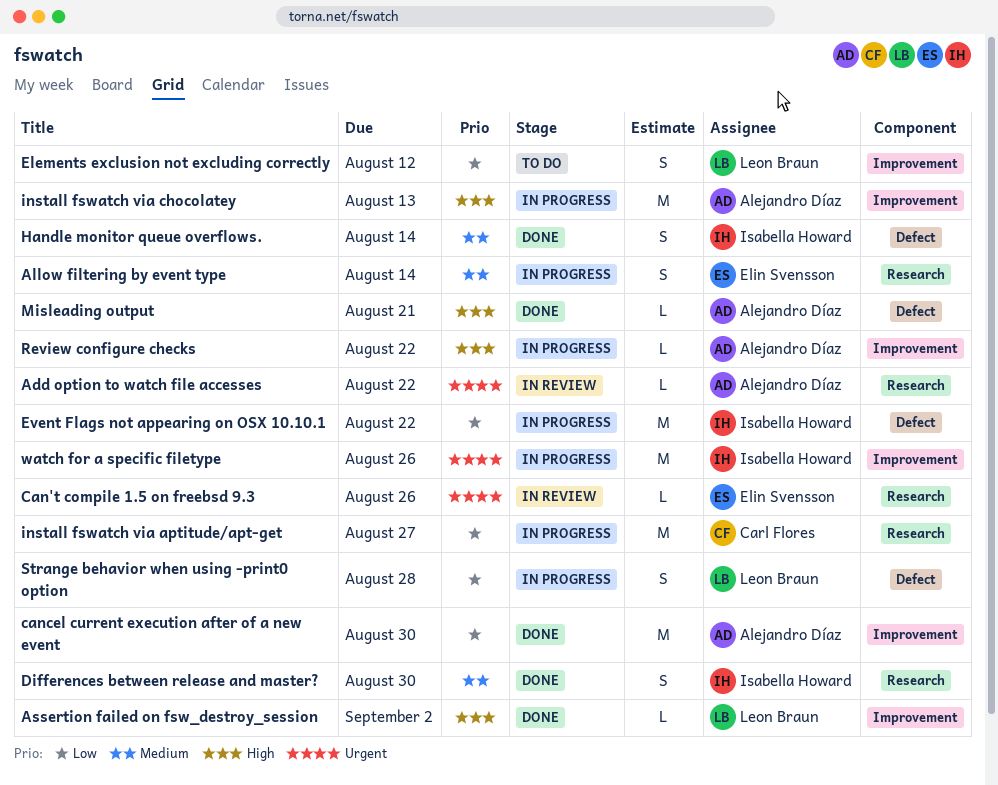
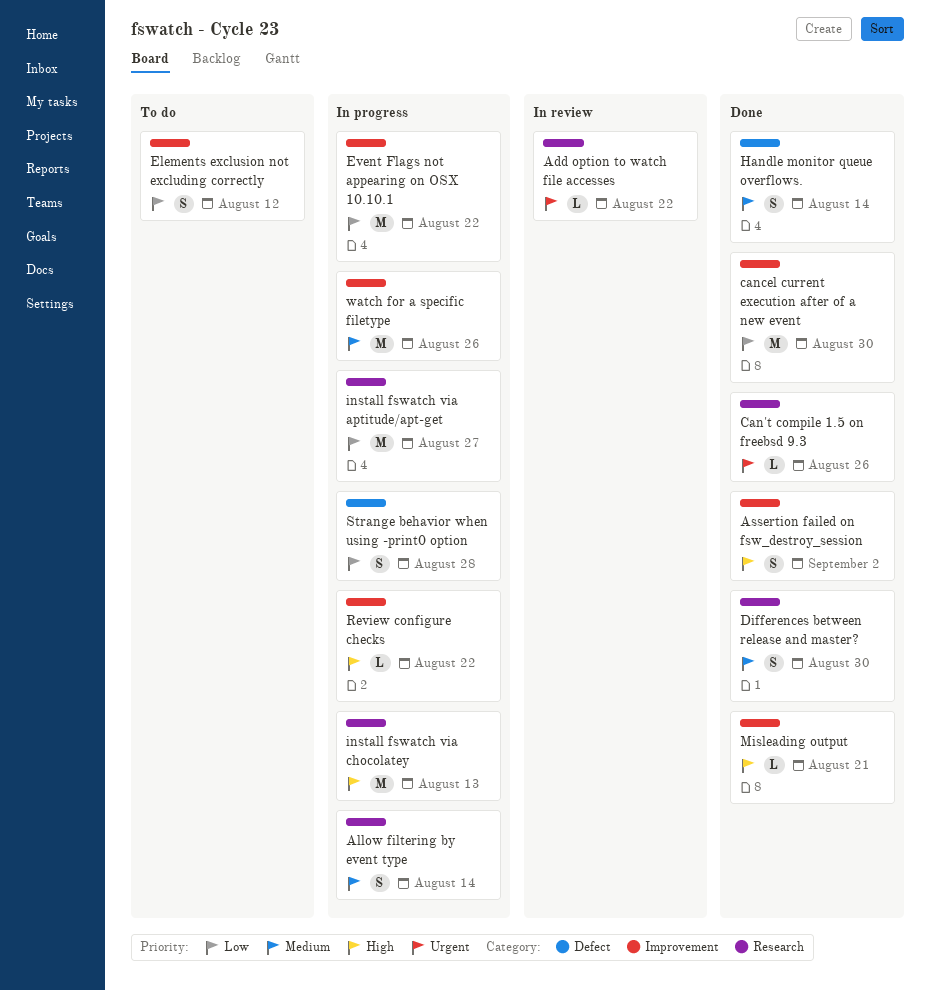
Assertion failed on fsw_destroy_session, estimate: L -> S
Can't compile 1.5 on freebsd 9.3, status: In review -> Done
Event Flags not appearing on OSX 10.10.1, label: Defect -> Improvement
install fswatch via chocolatey, label: Improvement -> Research
Misleading output, label: Defect -> Improvement
watch for a specific filetype, priority: Urgent -> Medium

